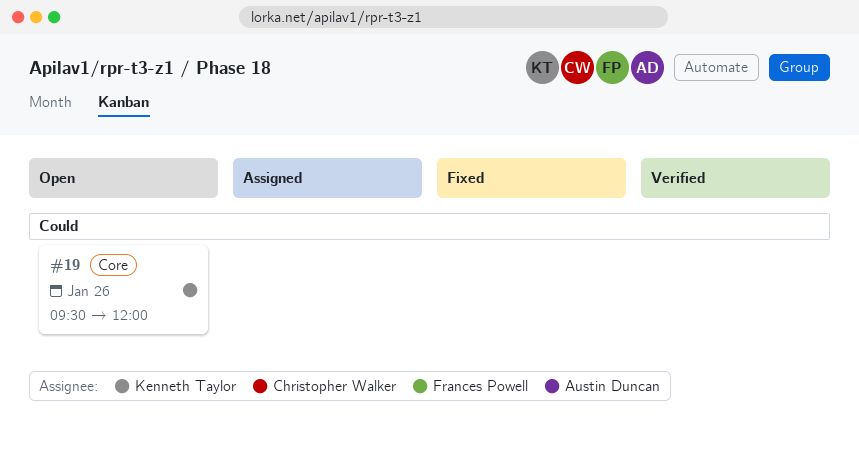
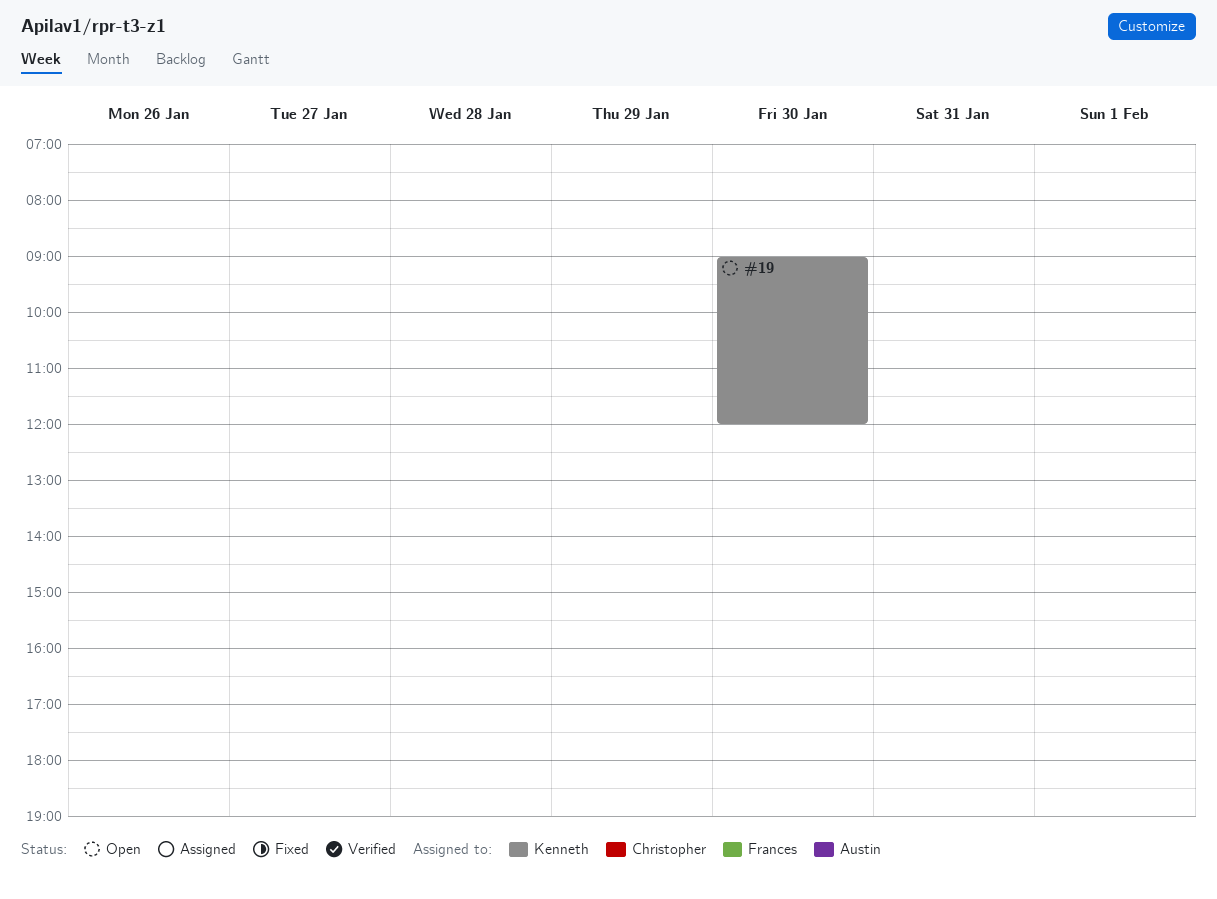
#19, day: Jan 26 -> Jan 30
#19, begins: 09:30 -> 09:00

